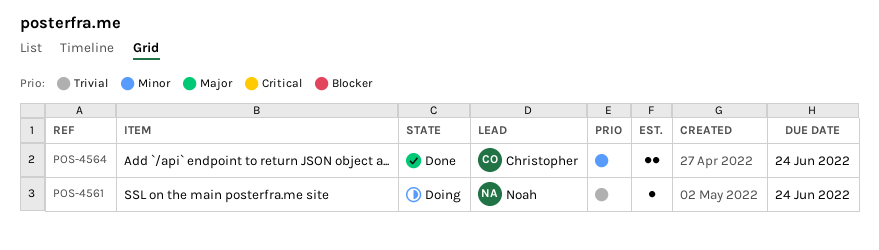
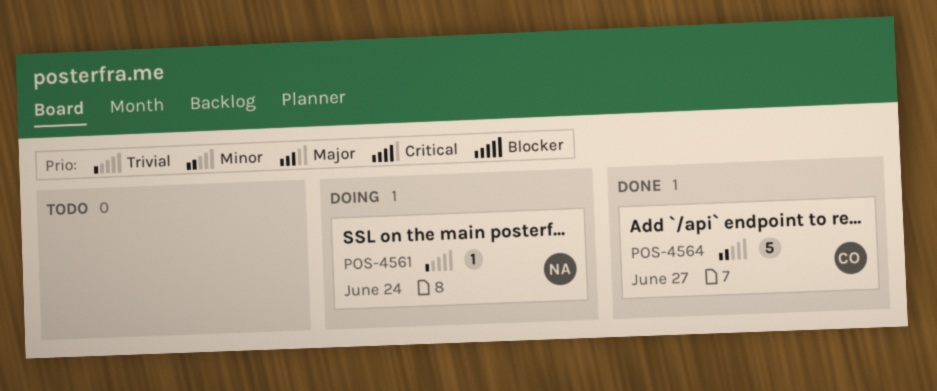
POS-4564, estimate: 2 -> 5
POS-4564, due: Jun 24 -> Jun 27

